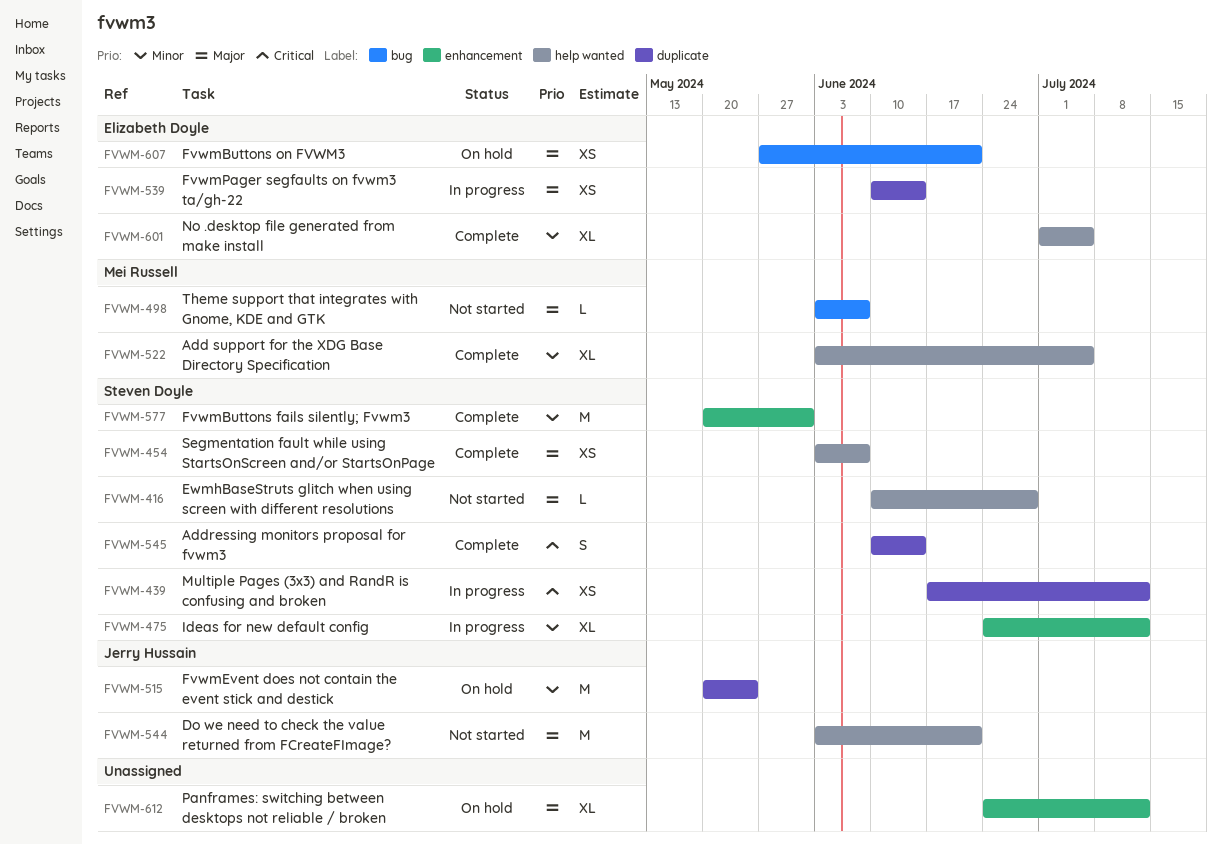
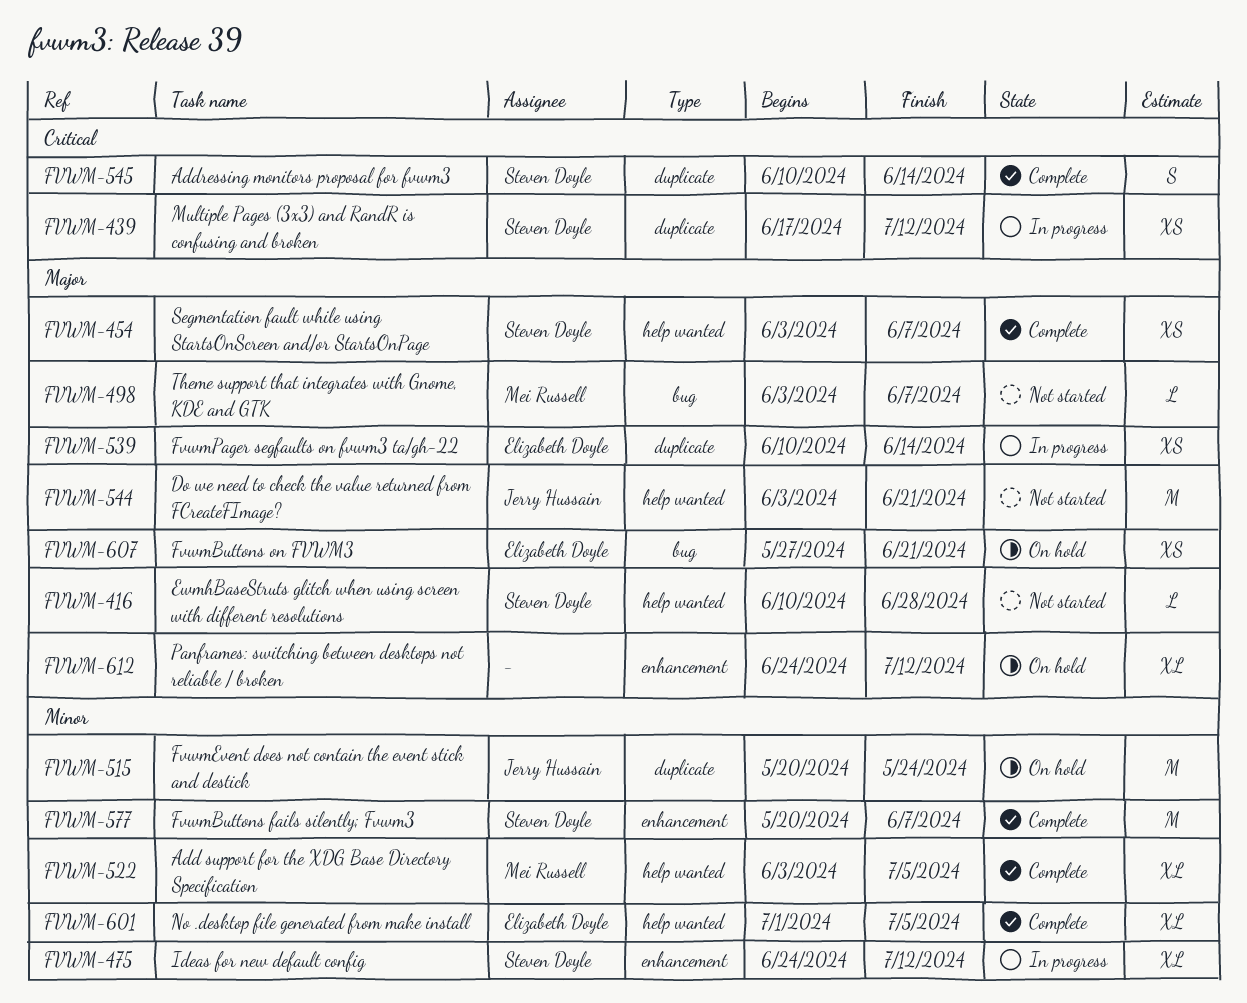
FVWM-577, due: May 31 -> Jun 7

